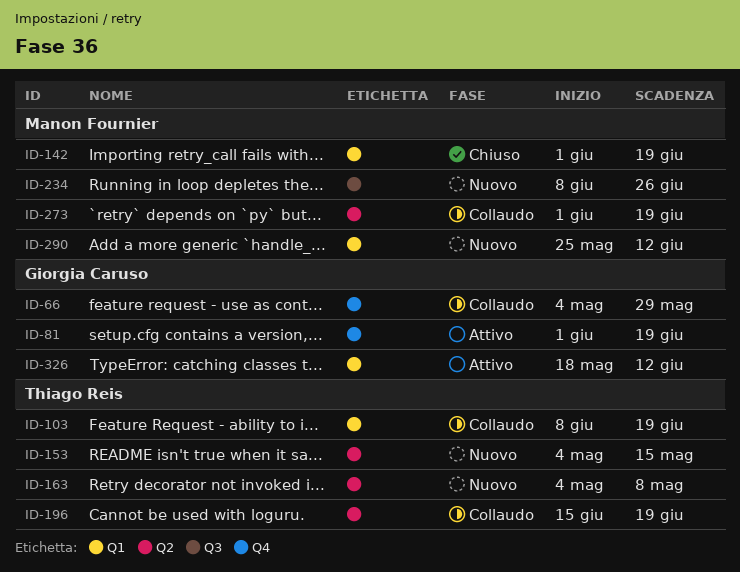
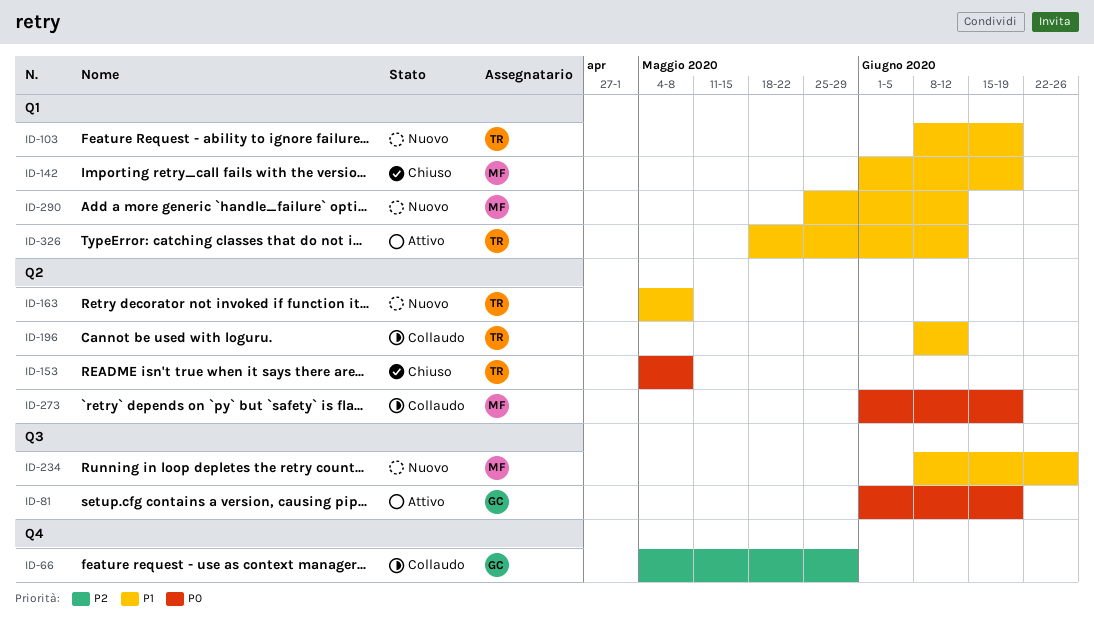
ID-81, label: Q4 -> Q3
ID-103, status: Collaudo -> Nuovo
ID-153, status: Nuovo -> Chiuso
ID-153, due: May 15 -> May 8
ID-196, start: Jun 15 -> Jun 8
ID-196, due: Jun 19 -> Jun 12
ID-326, owner: Giorgia Caruso -> Thiago Reis

